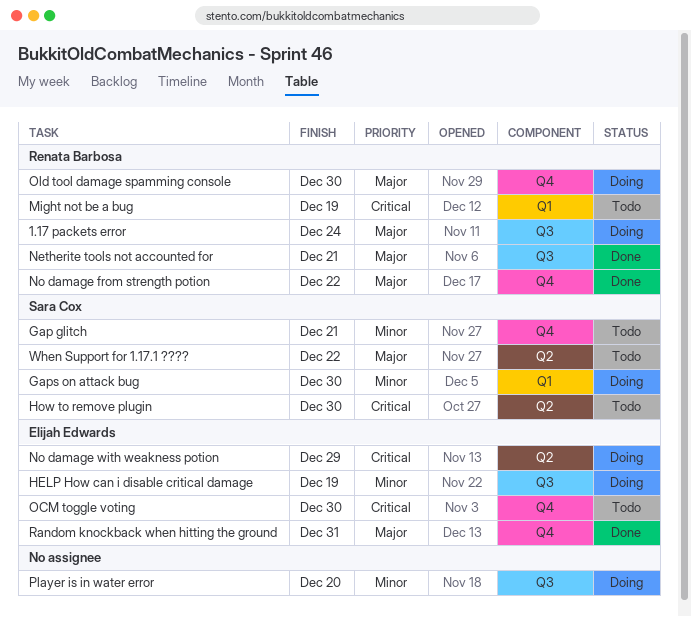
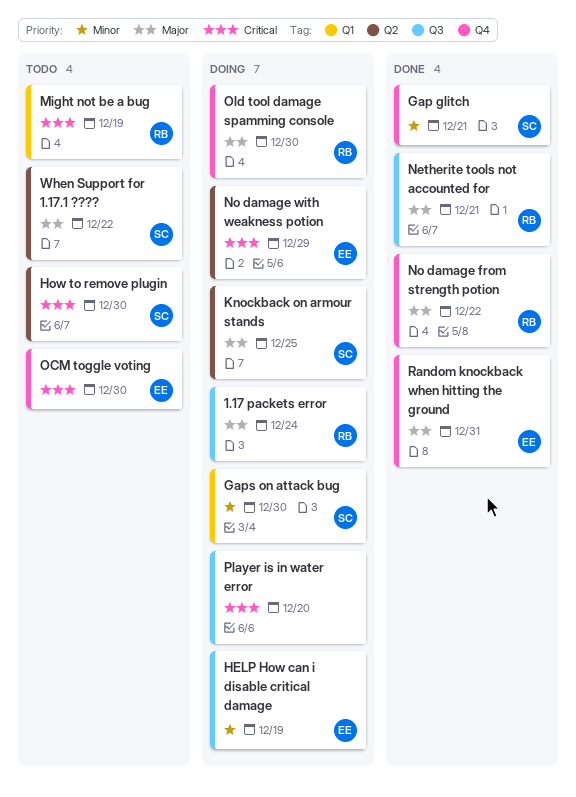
Gap glitch, status: Todo -> Done
Knockback on armour stands: none -> present
Player is in water error, priority: Minor -> Critical

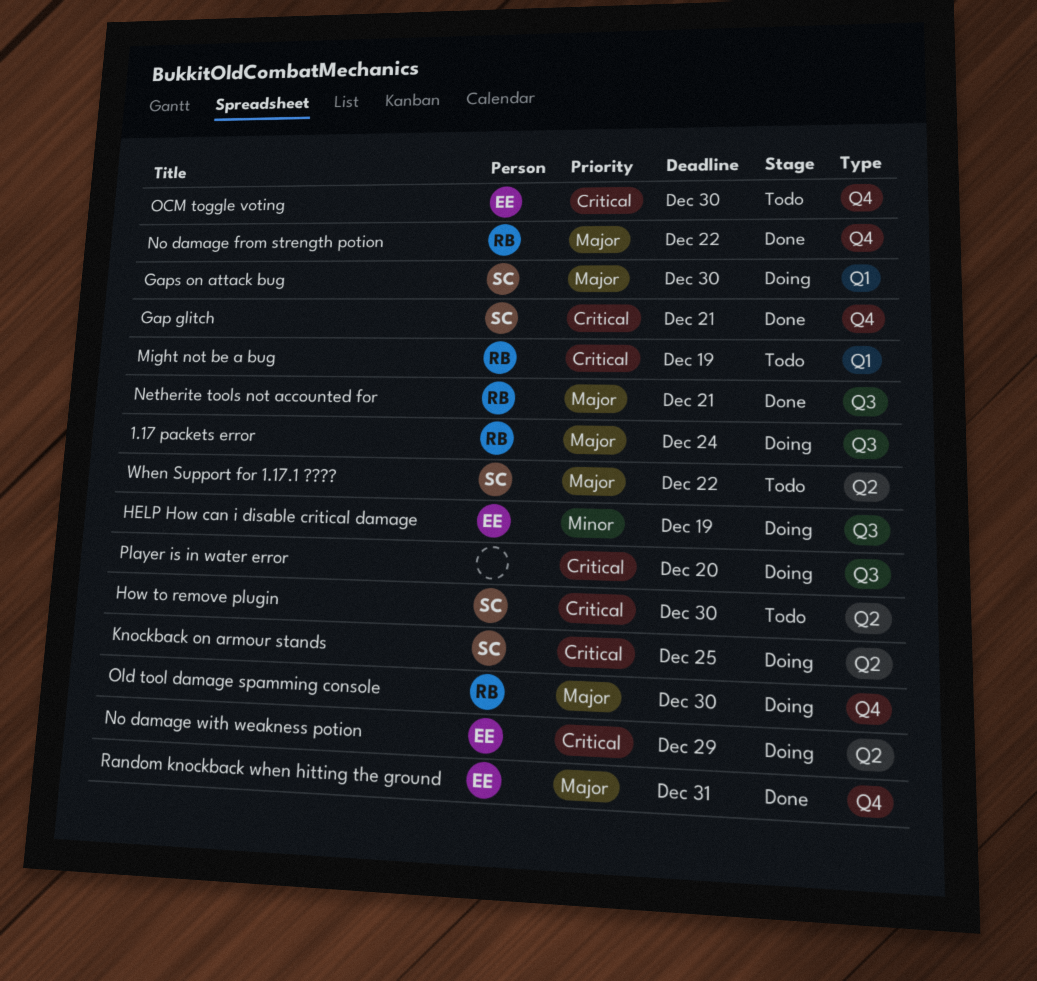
Gap glitch, priority: Minor -> Critical
Gaps on attack bug, priority: Minor -> Major
Knockback on armour stands, priority: Major -> Critical

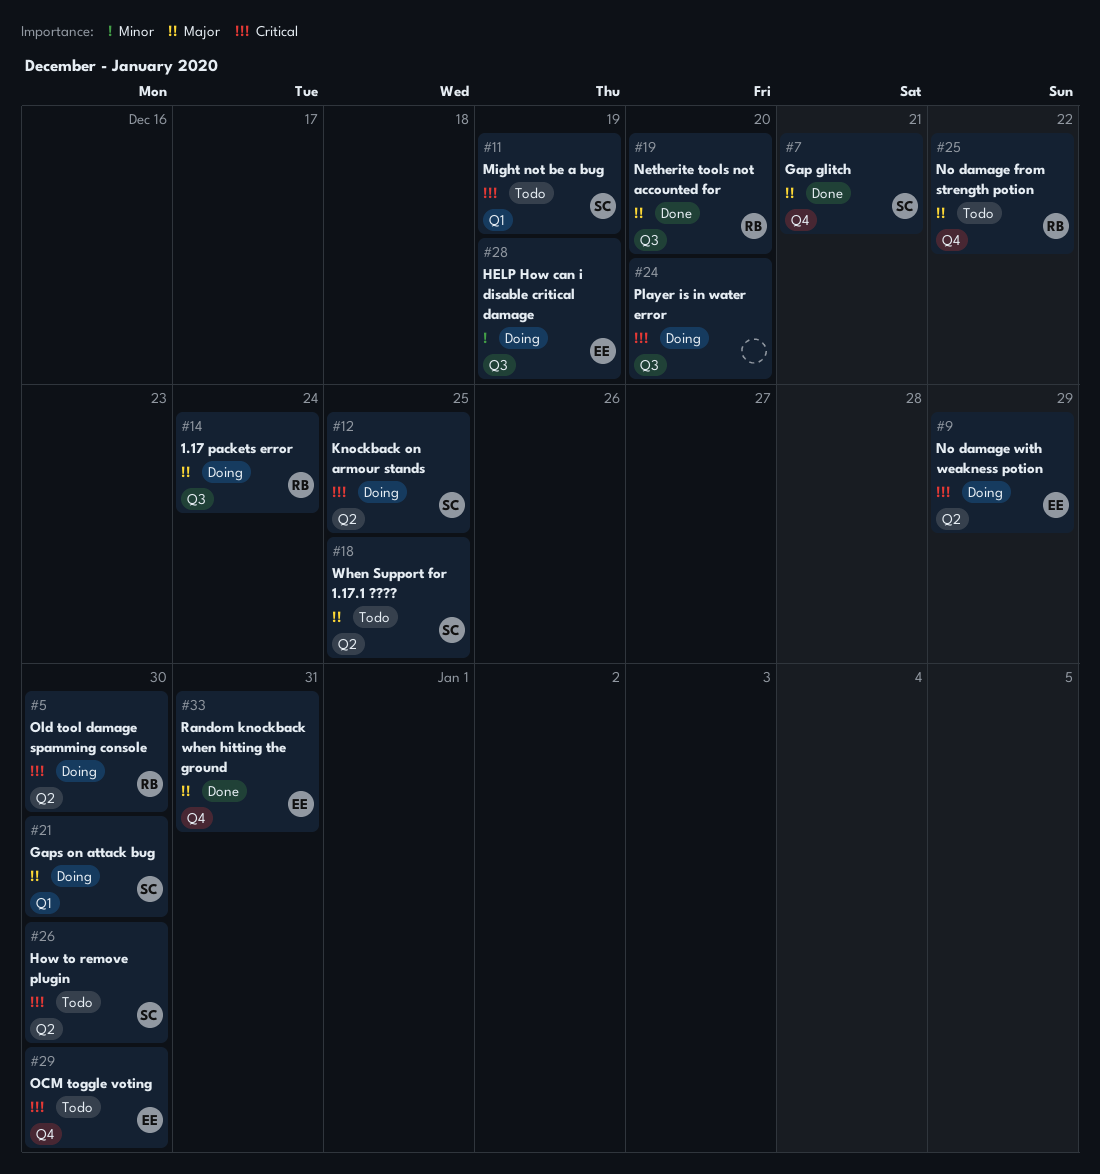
Gap glitch, priority: Critical -> Major
Might not be a bug, owner: RB -> SC
Netherite tools not accounted for, due: Dec 21 -> Dec 20
No damage from strength potion, status: Done -> Todo
Old tool damage spamming console, priority: Major -> Critical
Old tool damage spamming console, label: Q4 -> Q2
When Support for 1.17.1 ????, due: Dec 22 -> Dec 25

